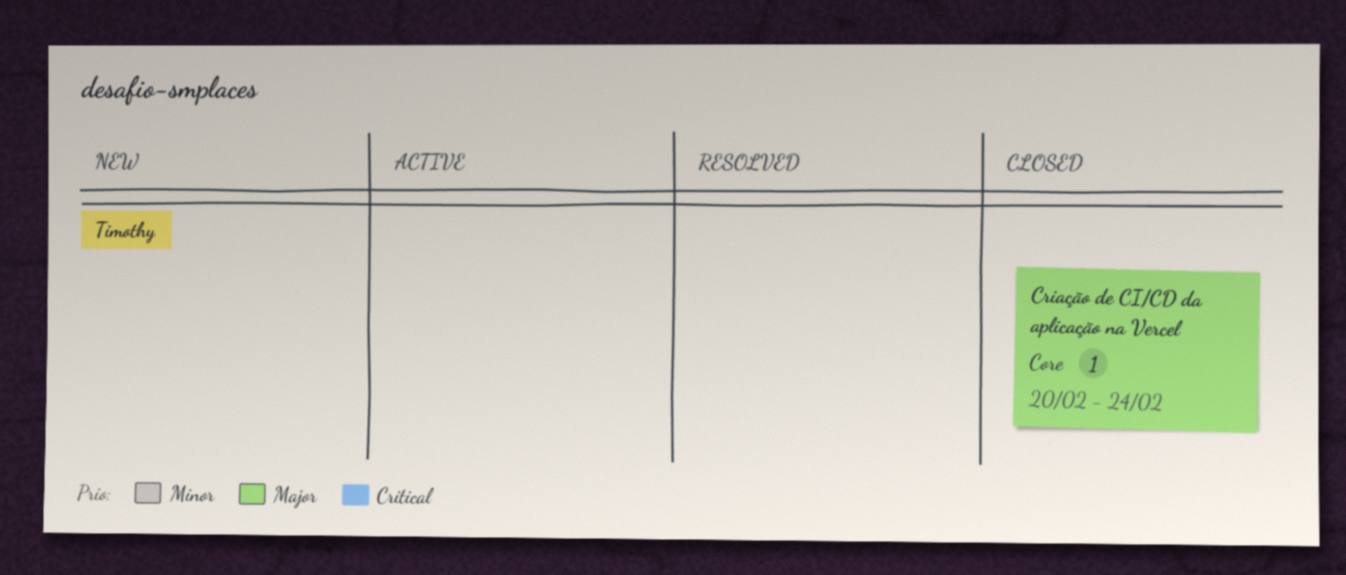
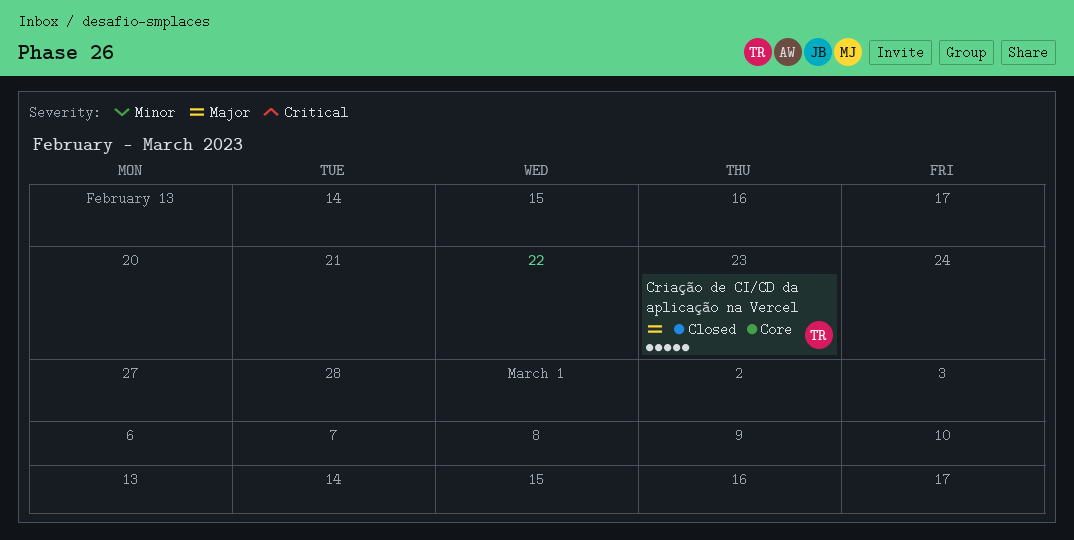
Criação de CI/CD da aplicação na Vercel, estimate: 1 -> 5
Criação de CI/CD da aplicação na Vercel, due: Feb 24 -> Feb 23

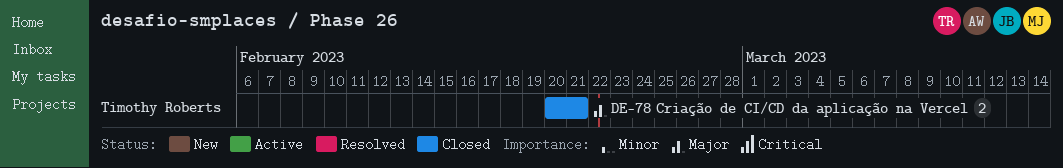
Criação de CI/CD da aplicação na Vercel, estimate: 5 -> 2
Criação de CI/CD da aplicação na Vercel, due: Feb 23 -> Feb 21

